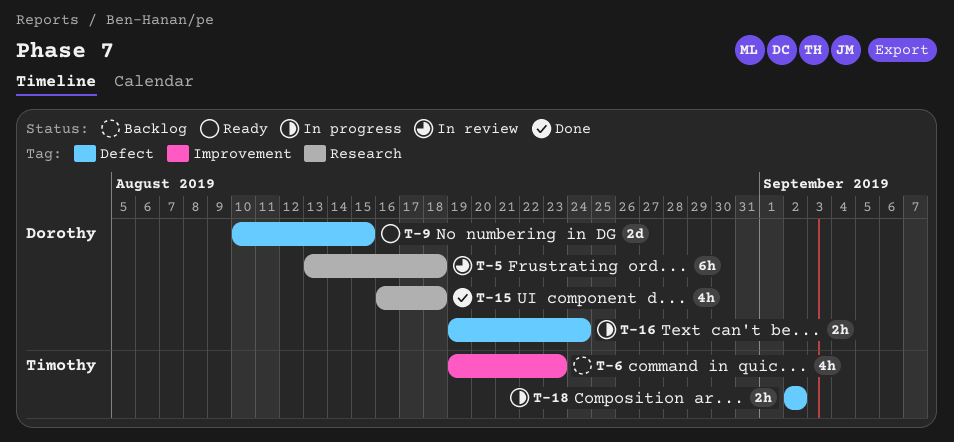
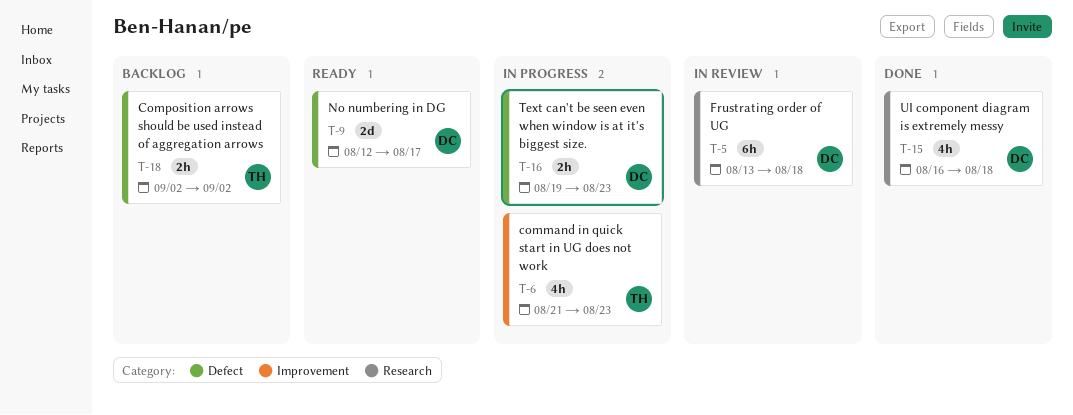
T-6, status: Backlog -> In progress
T-6, start: Aug 19 -> Aug 21
T-9, start: Aug 10 -> Aug 12
T-9, due: Aug 15 -> Aug 17
T-16, due: Aug 24 -> Aug 23
T-18, status: In progress -> Backlog

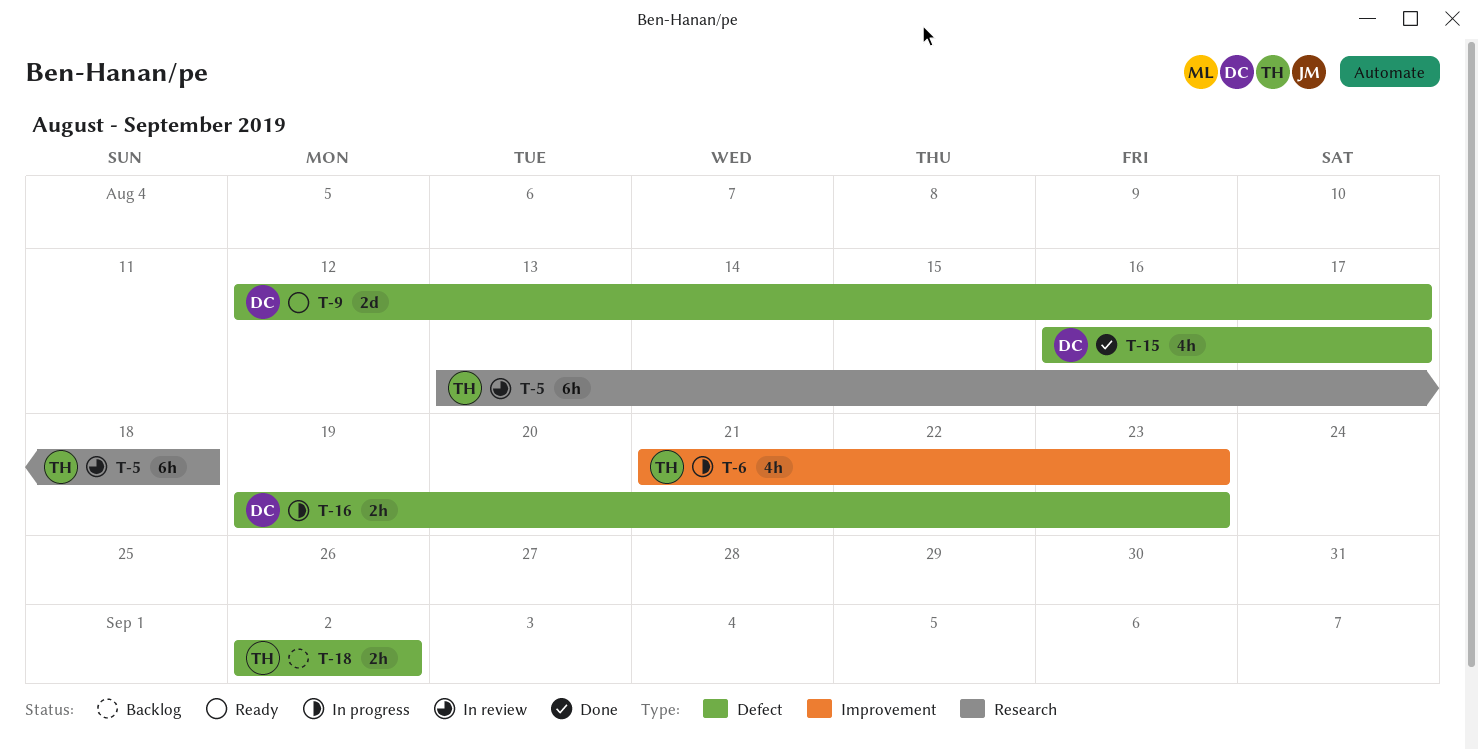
T-5, owner: DC -> TH
T-15, label: Research -> Defect
T-15, due: Aug 18 -> Aug 17

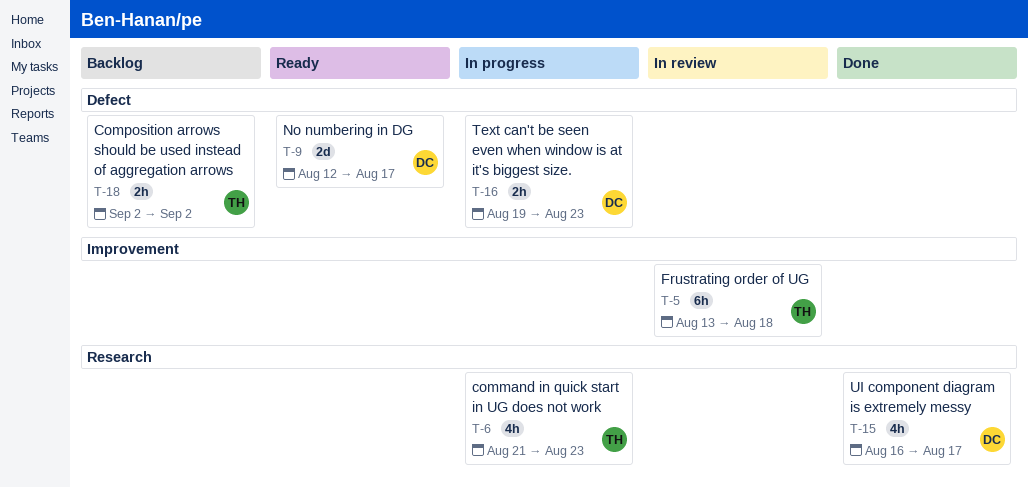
T-5, label: Research -> Improvement
T-6, label: Improvement -> Research
T-15, label: Defect -> Research

